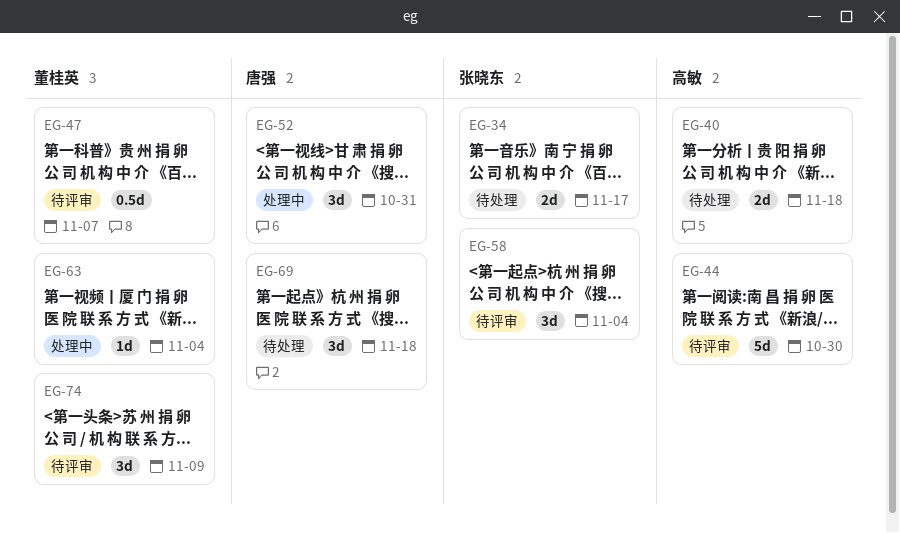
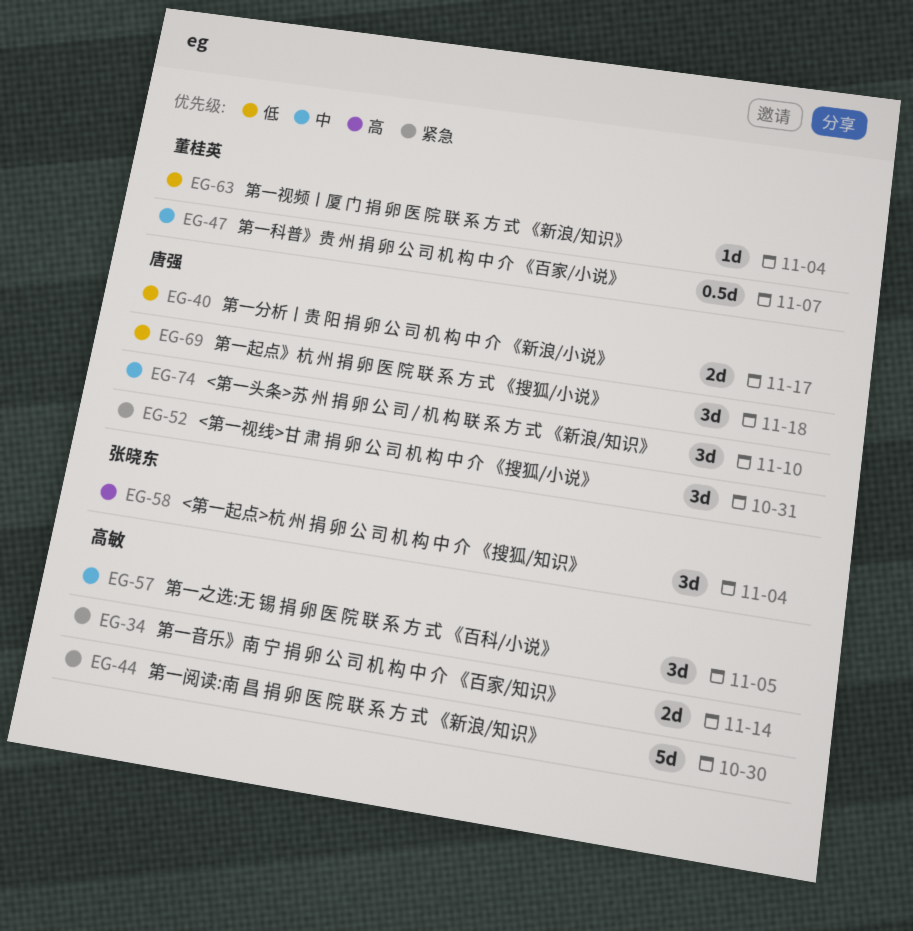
EG-34, owner: 张晓东 -> 高敏
EG-34, due: Nov 17 -> Nov 14
EG-40, owner: 高敏 -> 唐强
EG-40, due: Nov 18 -> Nov 17
EG-57: none -> present
EG-74, owner: 董桂英 -> 唐强
EG-74, due: Nov 9 -> Nov 10

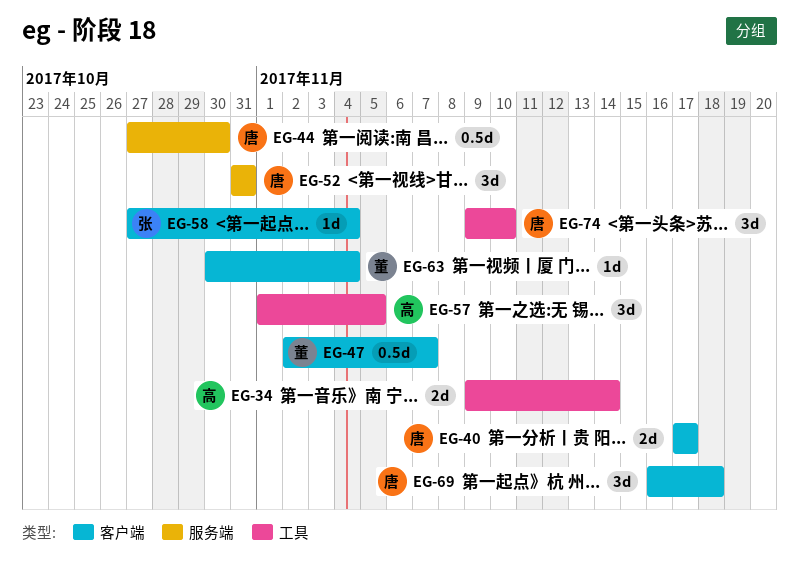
EG-44, owner: 高敏 -> 唐强
EG-44, estimate: 5d -> 0.5d
EG-58, estimate: 3d -> 1d

